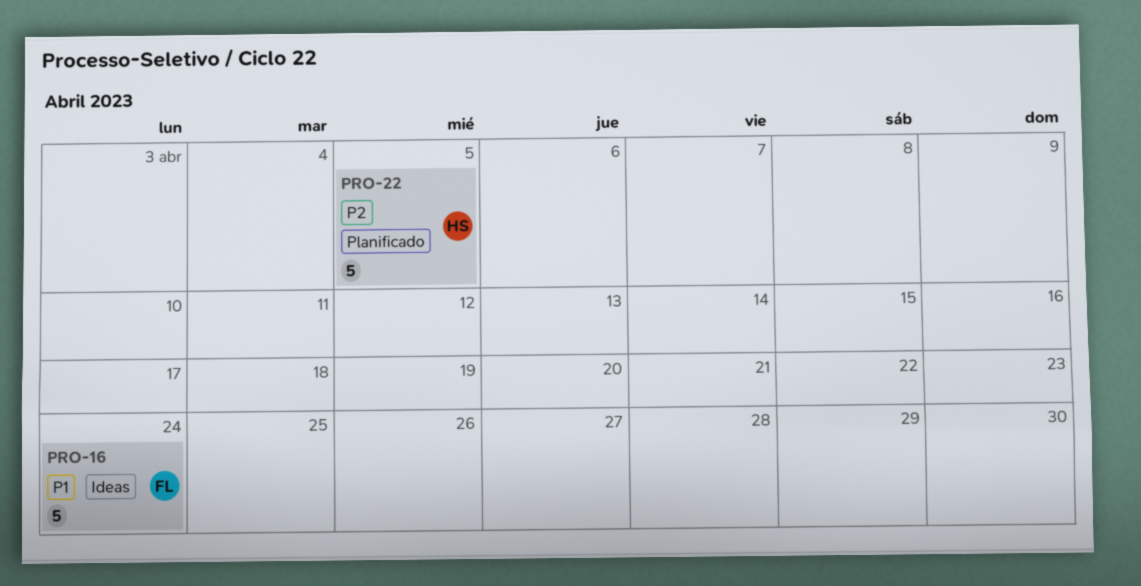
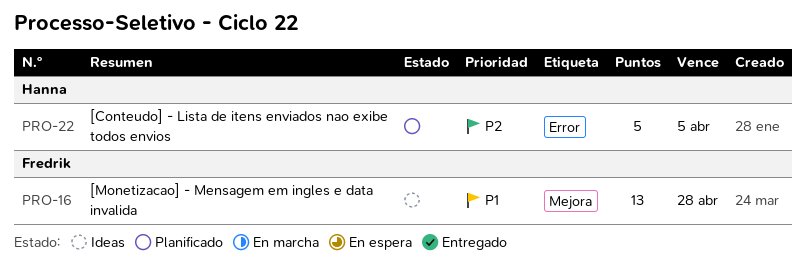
PRO-16, estimate: 5 -> 13
PRO-16, due: Apr 24 -> Apr 28

